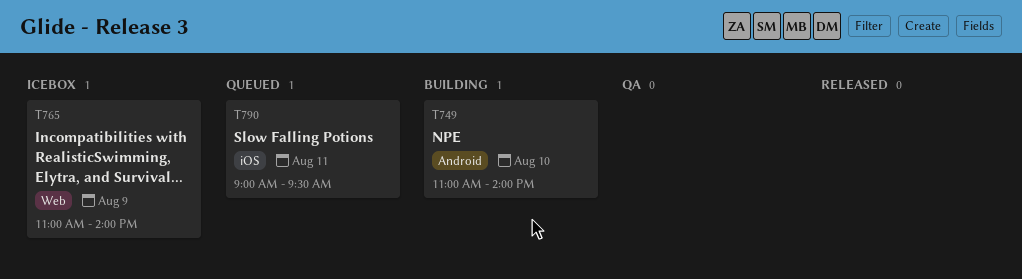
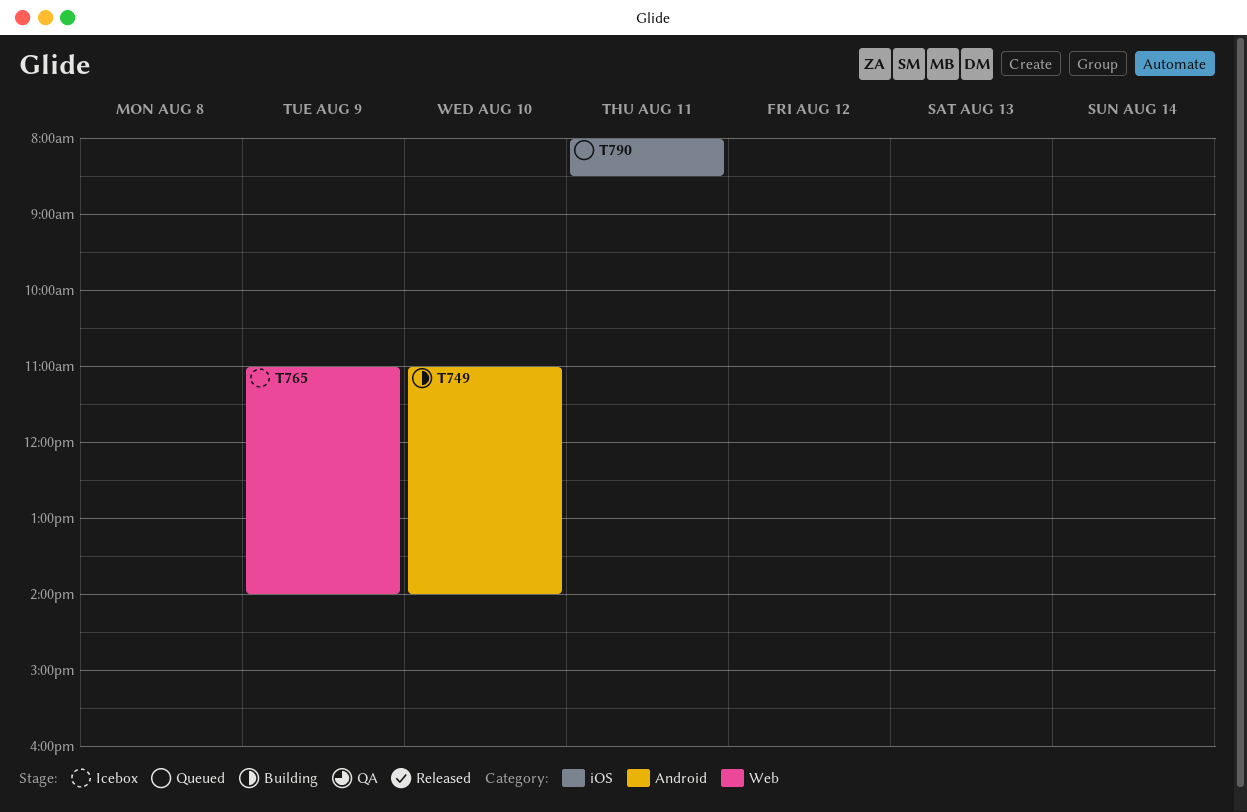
T790, begins: 09:00 -> 08:00
T790, ends: 09:30 -> 08:30

